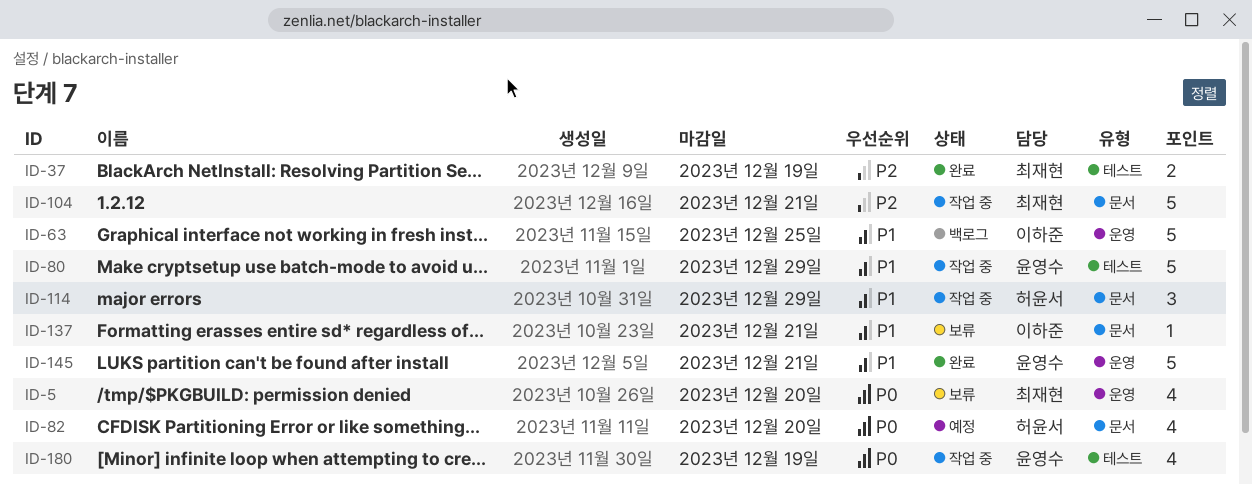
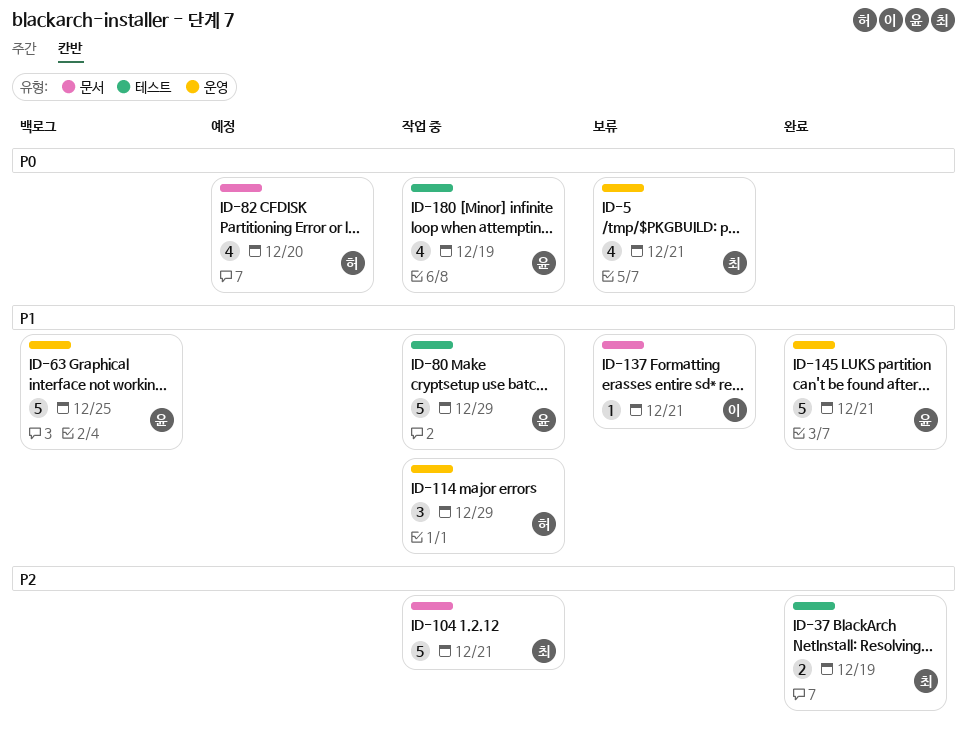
ID-5, due: Dec 20 -> Dec 21
ID-63, owner: 이하준 -> 윤영수
ID-114, label: 문서 -> 운영

